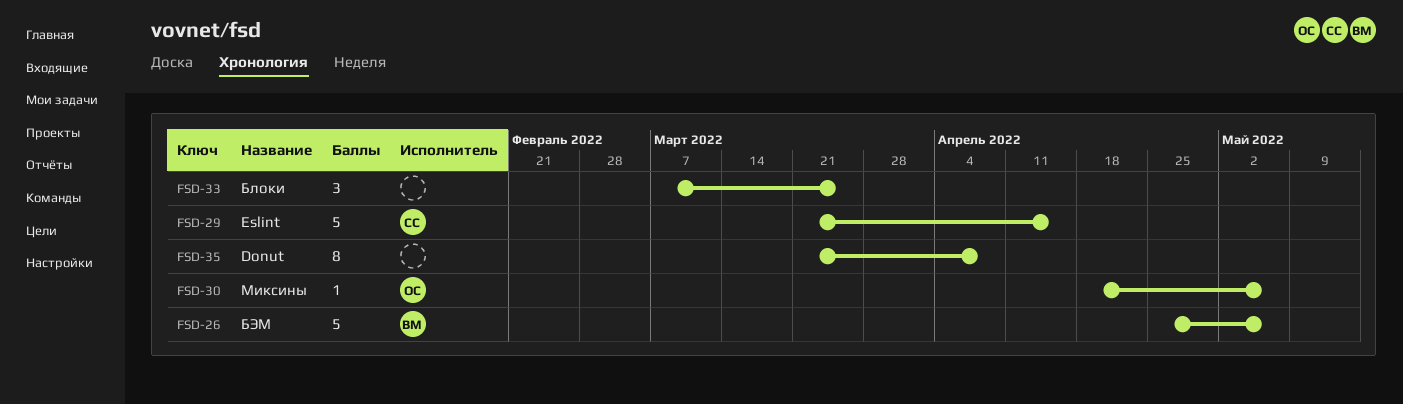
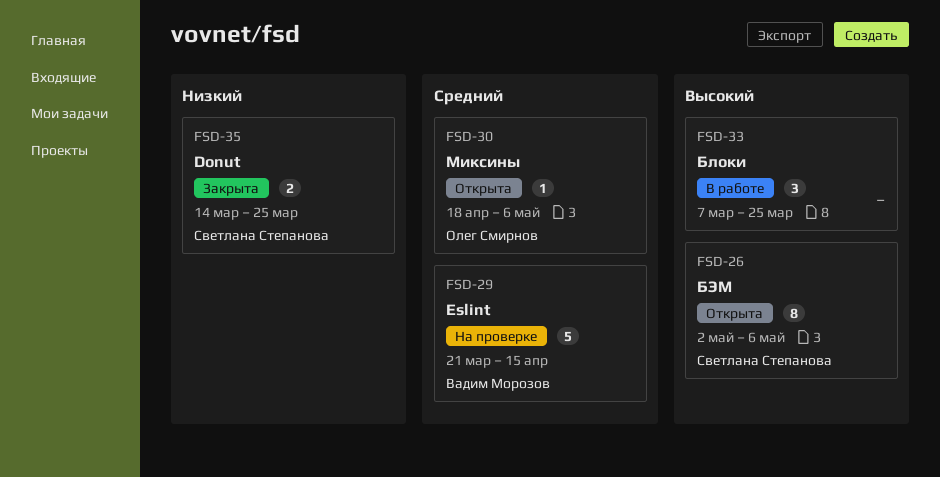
FSD-26, owner: Вадим Морозов -> Светлана Степанова
FSD-26, estimate: 5 -> 8
FSD-26, start: Apr 25 -> May 2
FSD-29, owner: Светлана Степанова -> Вадим Морозов
FSD-35, owner: none -> Светлана Степанова
FSD-35, estimate: 8 -> 2
FSD-35, start: Mar 21 -> Mar 14
FSD-35, due: Apr 8 -> Mar 25

